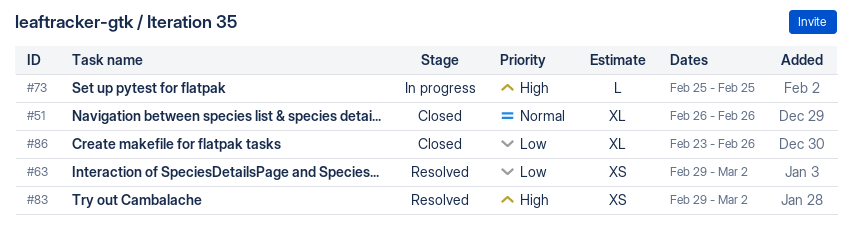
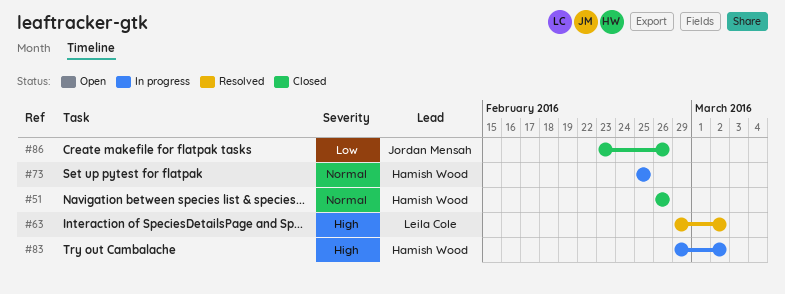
#63, priority: Low -> High
#73, priority: High -> Normal
#83, status: Resolved -> In progress

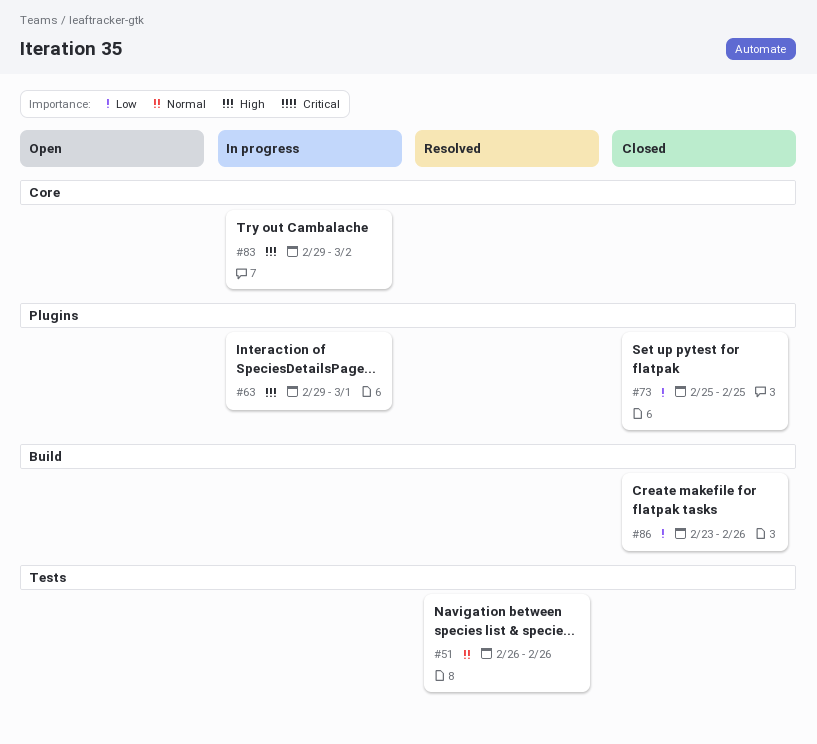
#51, status: Closed -> Resolved
#63, status: Resolved -> In progress
#63, due: Mar 2 -> Mar 1
#73, status: In progress -> Closed
#73, priority: Normal -> Low

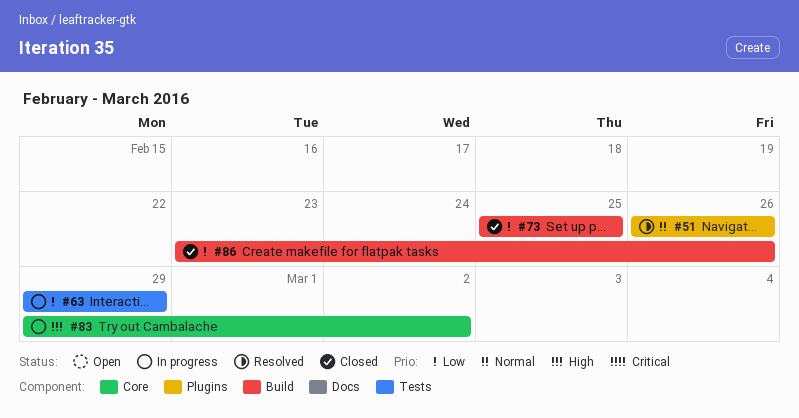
#51, label: Tests -> Plugins
#63, priority: High -> Low
#63, label: Plugins -> Tests
#63, due: Mar 1 -> Feb 29
#73, label: Plugins -> Build

